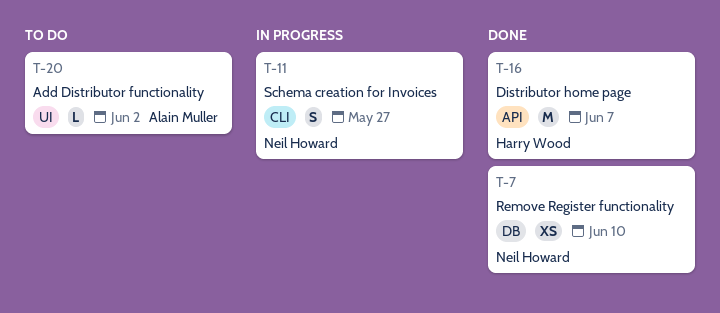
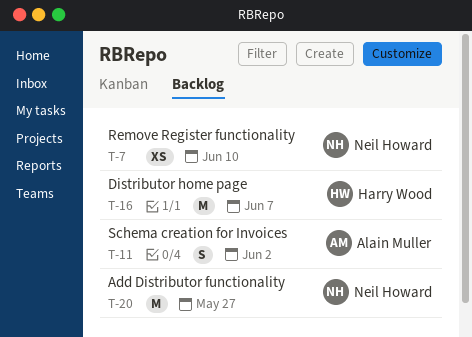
T-11, owner: Neil Howard -> Alain Muller
T-11, due: May 27 -> Jun 2
T-20, owner: Alain Muller -> Neil Howard
T-20, estimate: L -> M
T-20, due: Jun 2 -> May 27

